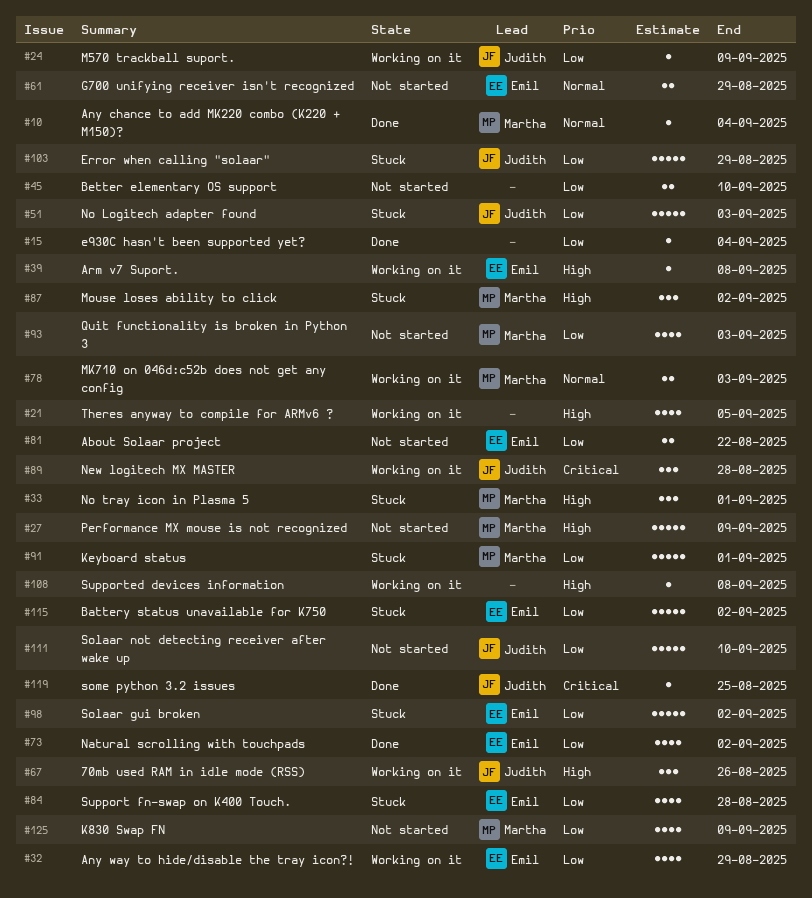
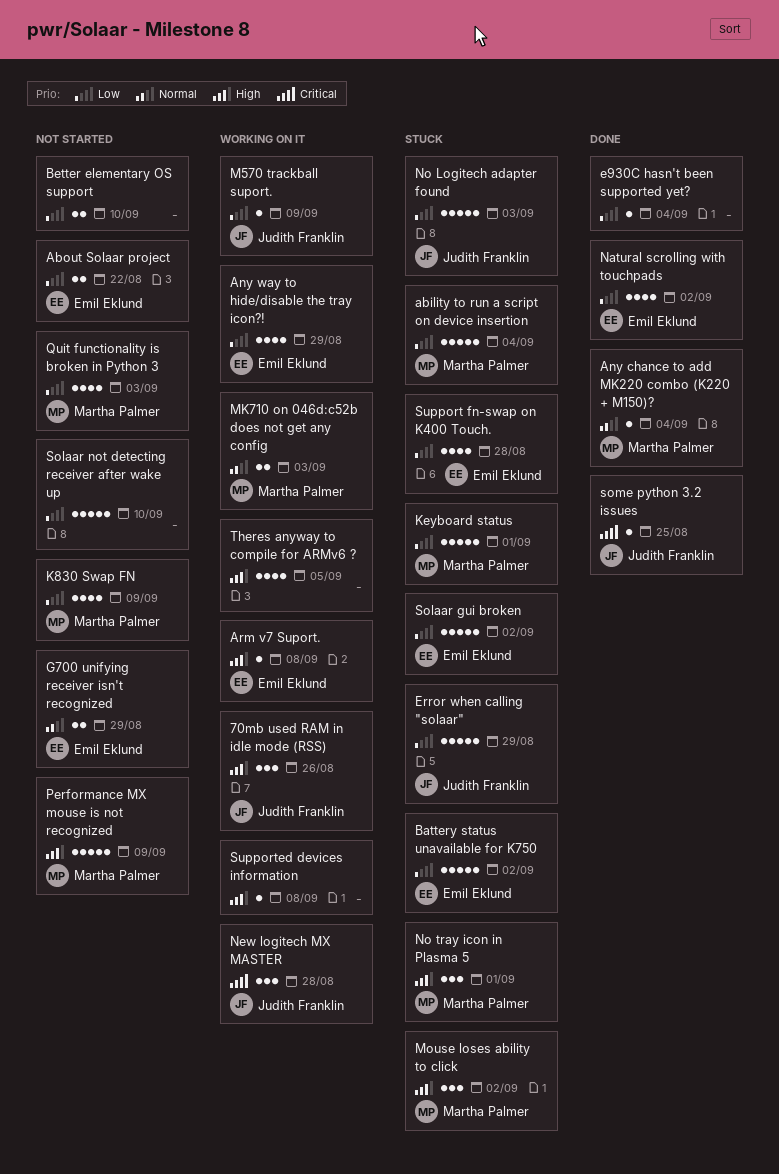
ability to run a script on device insertion: none -> present
Solaar not detecting receiver after wake up, owner: Judith Franklin -> none

